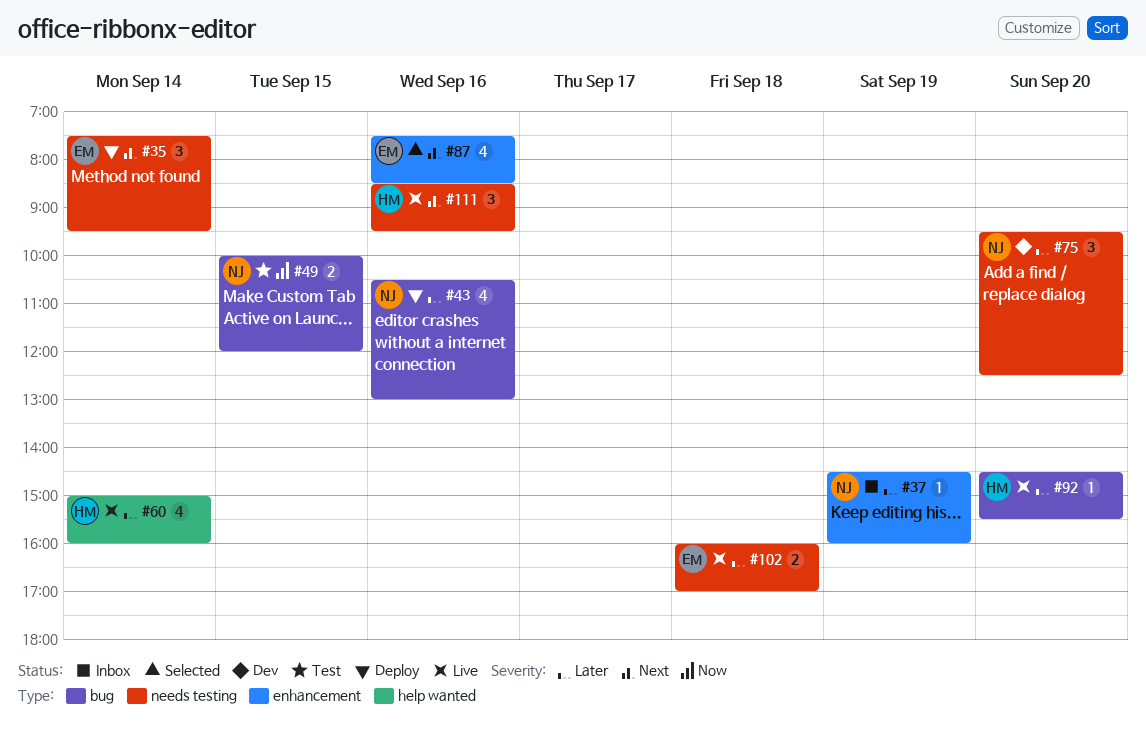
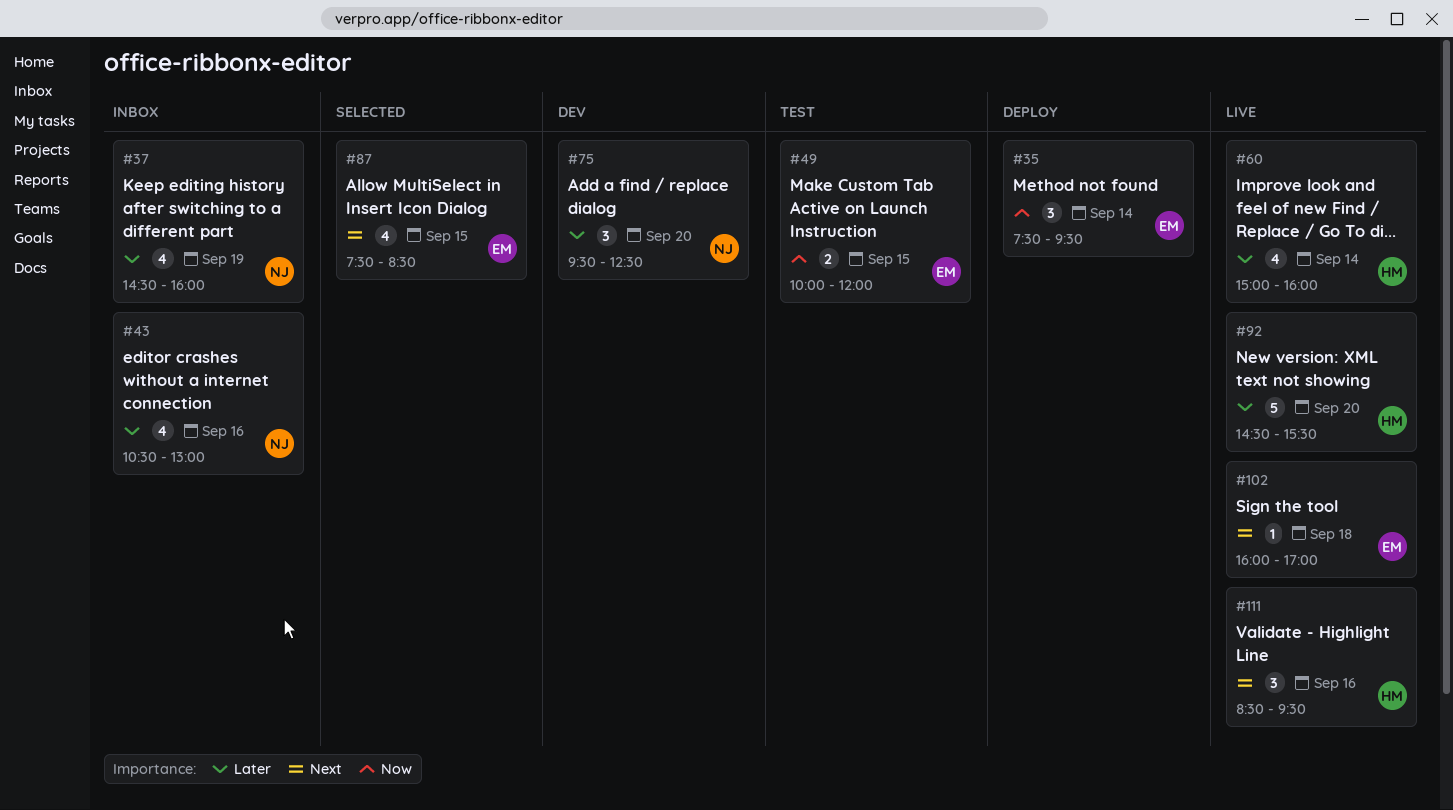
#35, priority: Next -> Now
#37, estimate: 1 -> 4
#43, status: Deploy -> Inbox
#49, owner: NJ -> EM
#87, day: Sep 16 -> Sep 15
#92, estimate: 1 -> 5
#102, priority: Later -> Next
#102, estimate: 2 -> 1

